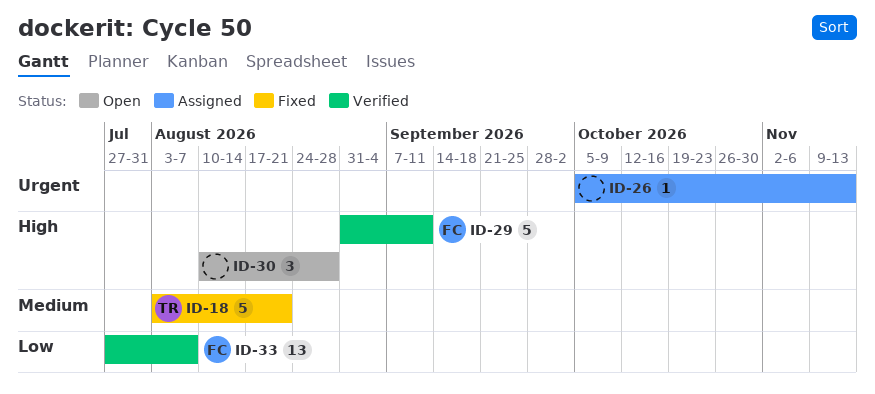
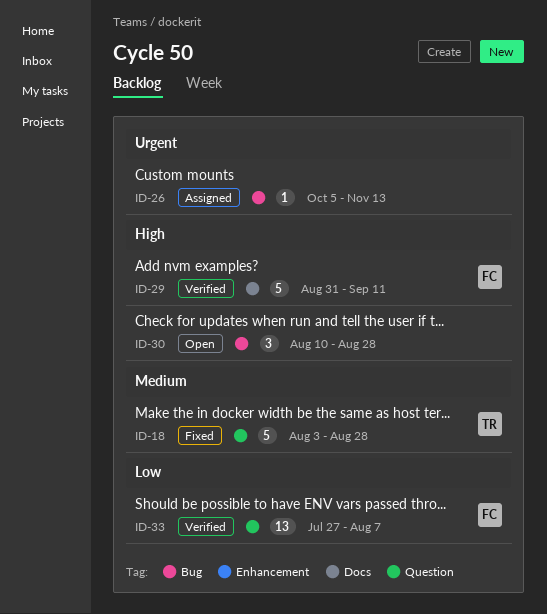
ID-18, due: Aug 21 -> Aug 28

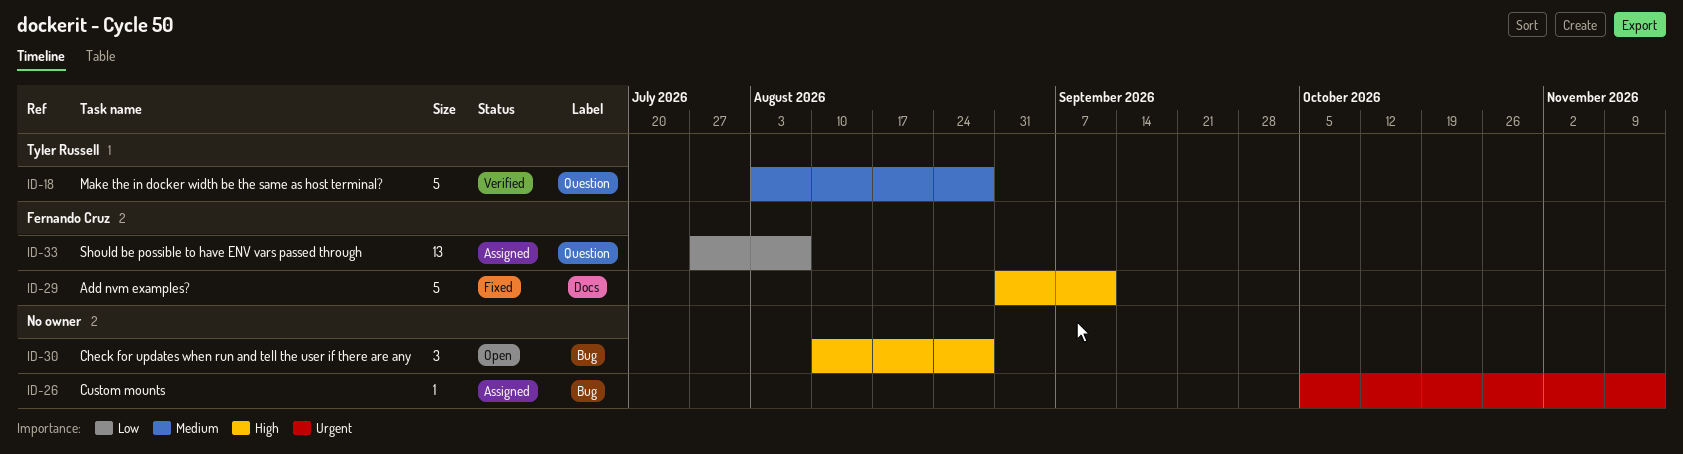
ID-18, status: Fixed -> Verified
ID-29, status: Verified -> Fixed
ID-33, status: Verified -> Assigned

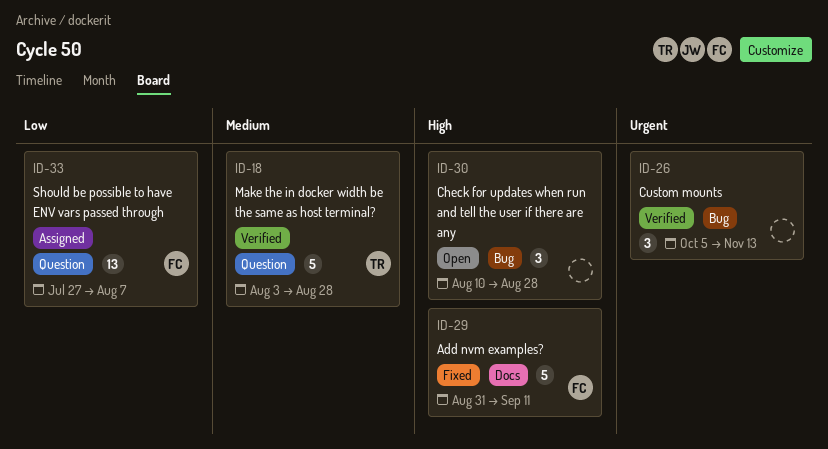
ID-26, status: Assigned -> Verified
ID-26, estimate: 1 -> 3

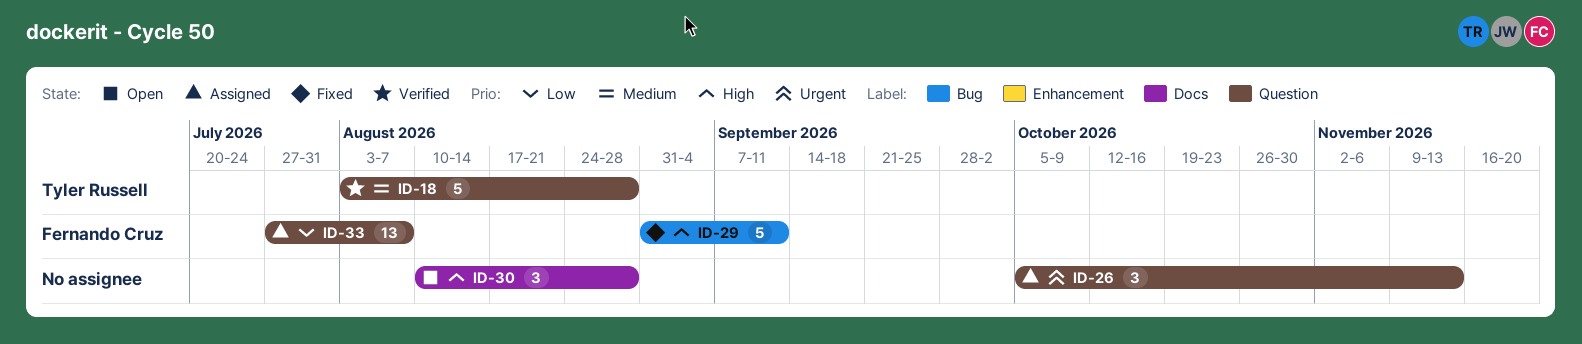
ID-26, status: Verified -> Assigned
ID-26, label: Bug -> Question
ID-29, label: Docs -> Bug
ID-30, label: Bug -> Docs

